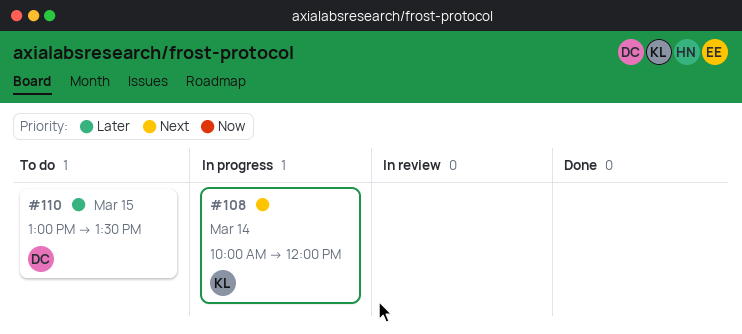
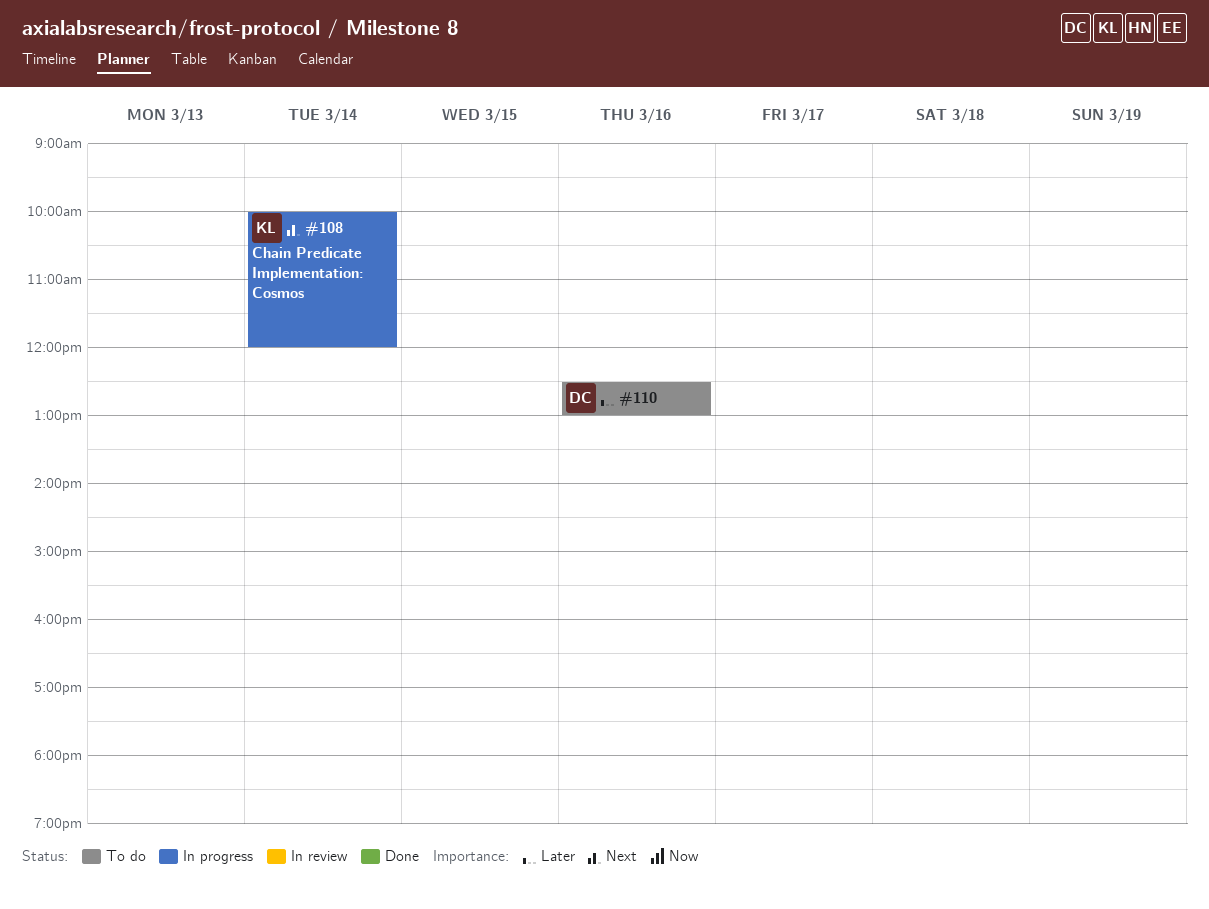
#110, day: Mar 15 -> Mar 16
#110, begins: 13:00 -> 12:30
#110, ends: 13:30 -> 13:00

